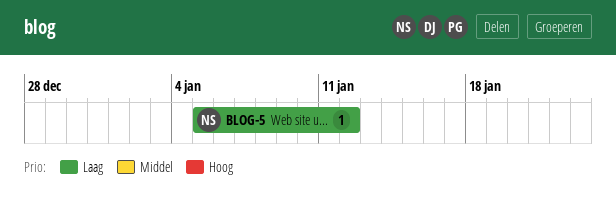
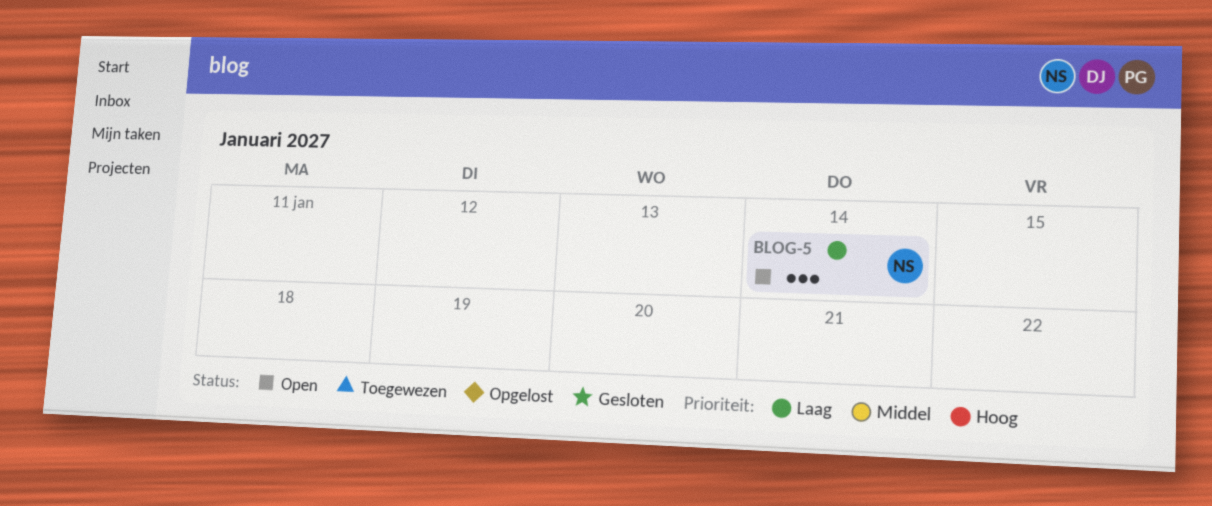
BLOG-5, estimate: 1 -> 3
BLOG-5, due: Jan 12 -> Jan 14

